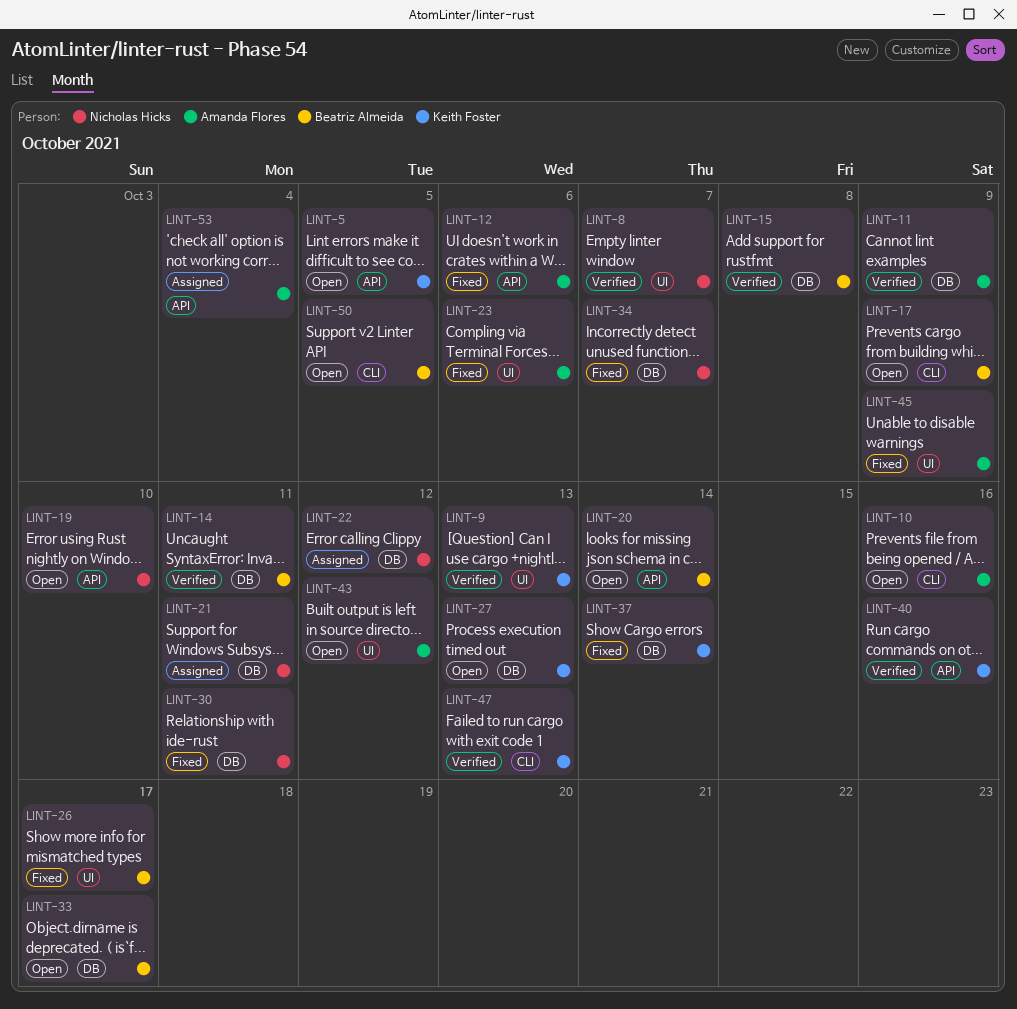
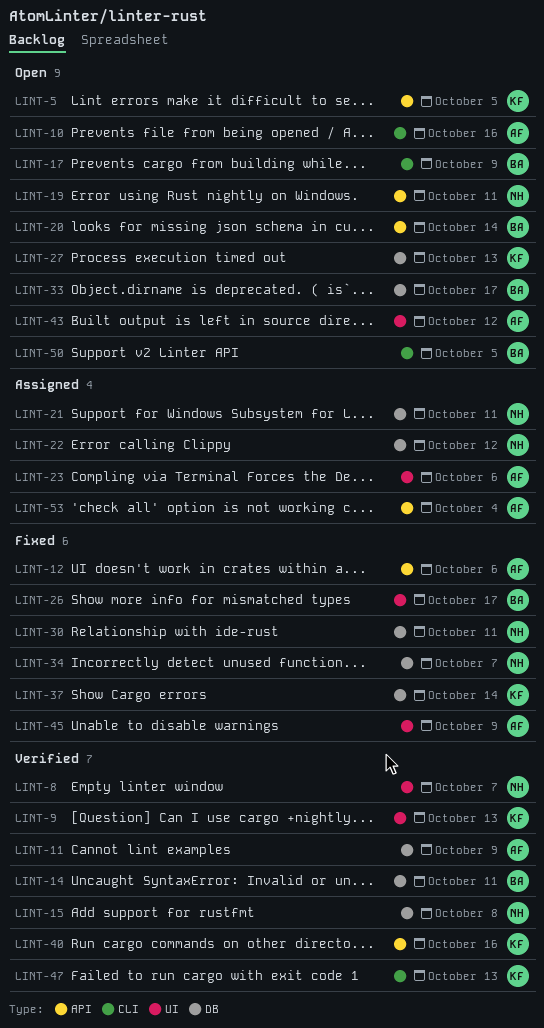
LINT-15, owner: Beatriz Almeida -> Nicholas Hicks
LINT-19, due: Oct 10 -> Oct 11
LINT-23, status: Fixed -> Assigned

